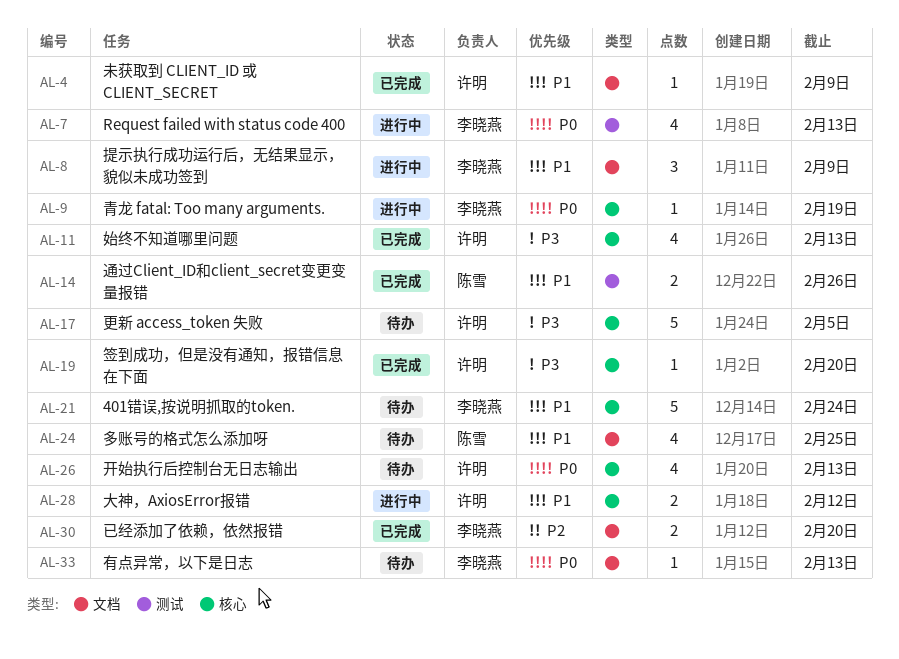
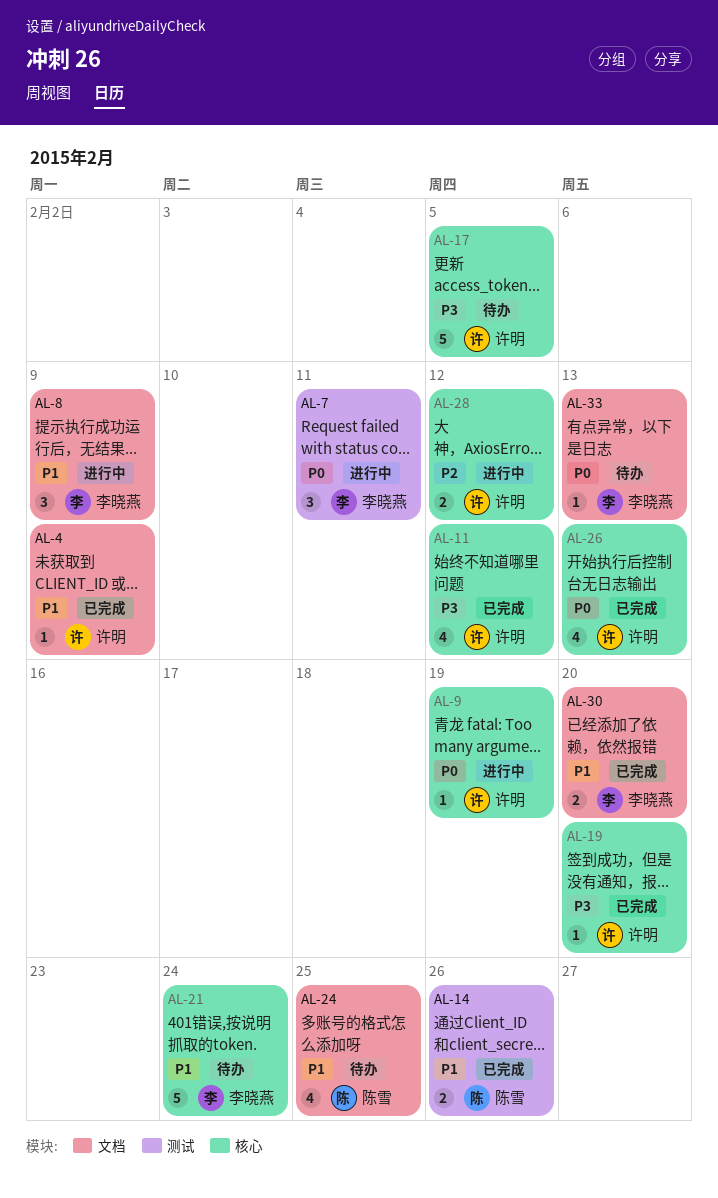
AL-7, estimate: 4 -> 3
AL-7, due: Feb 13 -> Feb 11
AL-9, owner: 李晓燕 -> 许明
AL-11, due: Feb 13 -> Feb 12
AL-26, status: 待办 -> 已完成
AL-28, priority: P1 -> P2
AL-30, priority: P2 -> P1

